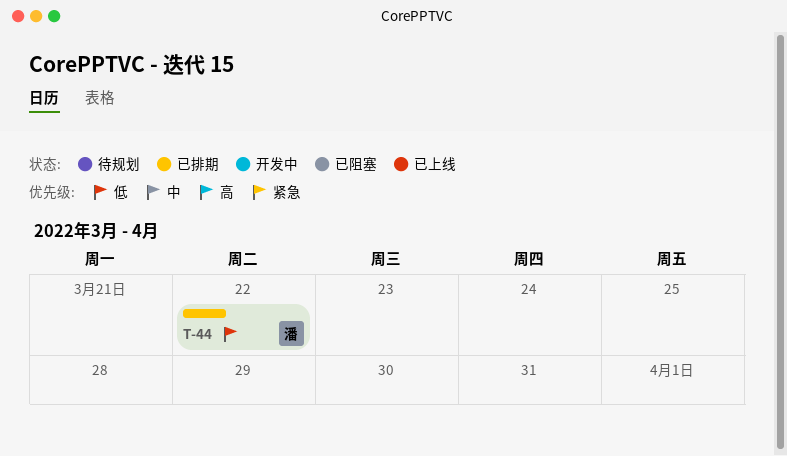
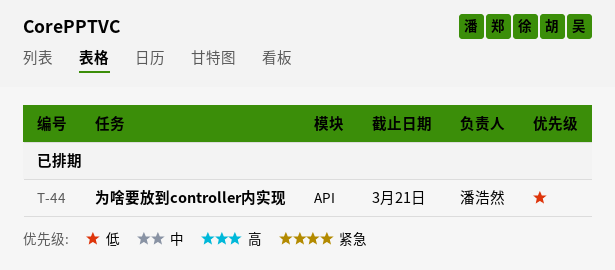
T-44, due: Mar 22 -> Mar 21

